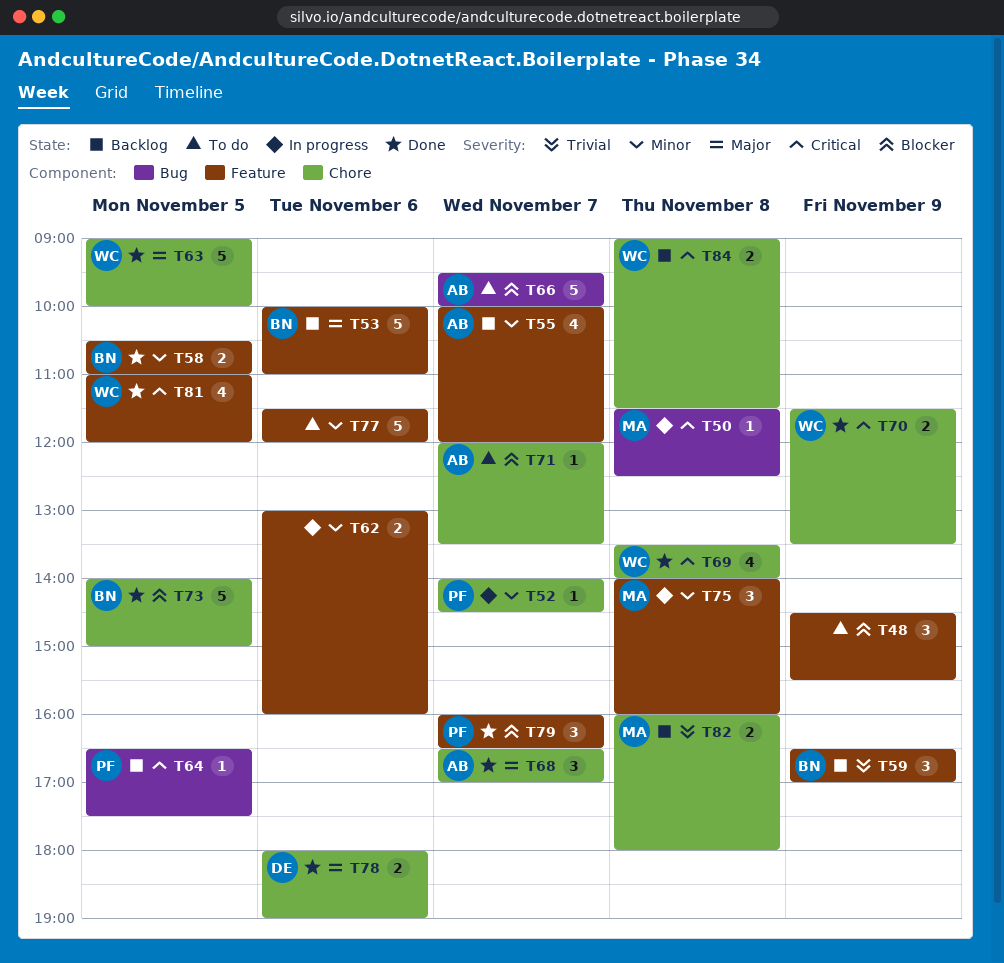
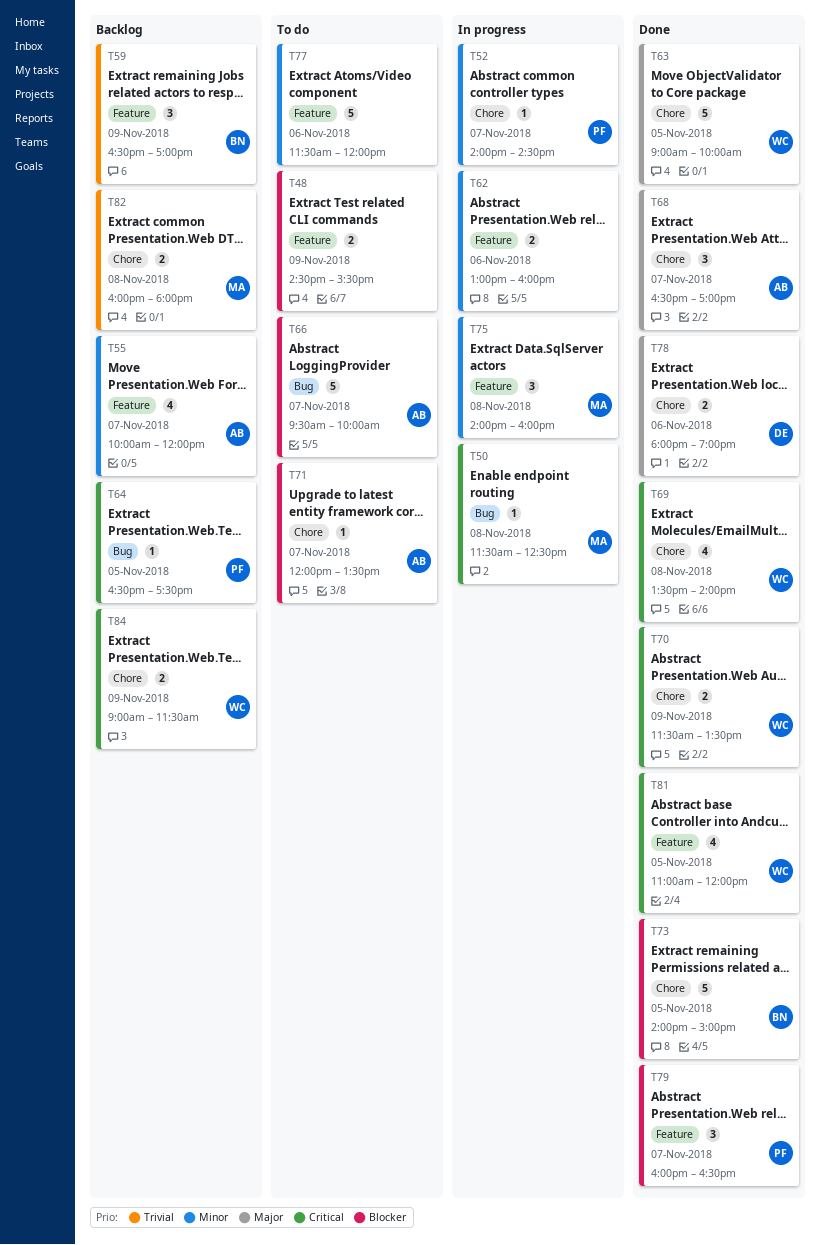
T48, estimate: 3 -> 2
T53: present -> none
T58: present -> none
T84, day: Nov 8 -> Nov 9

